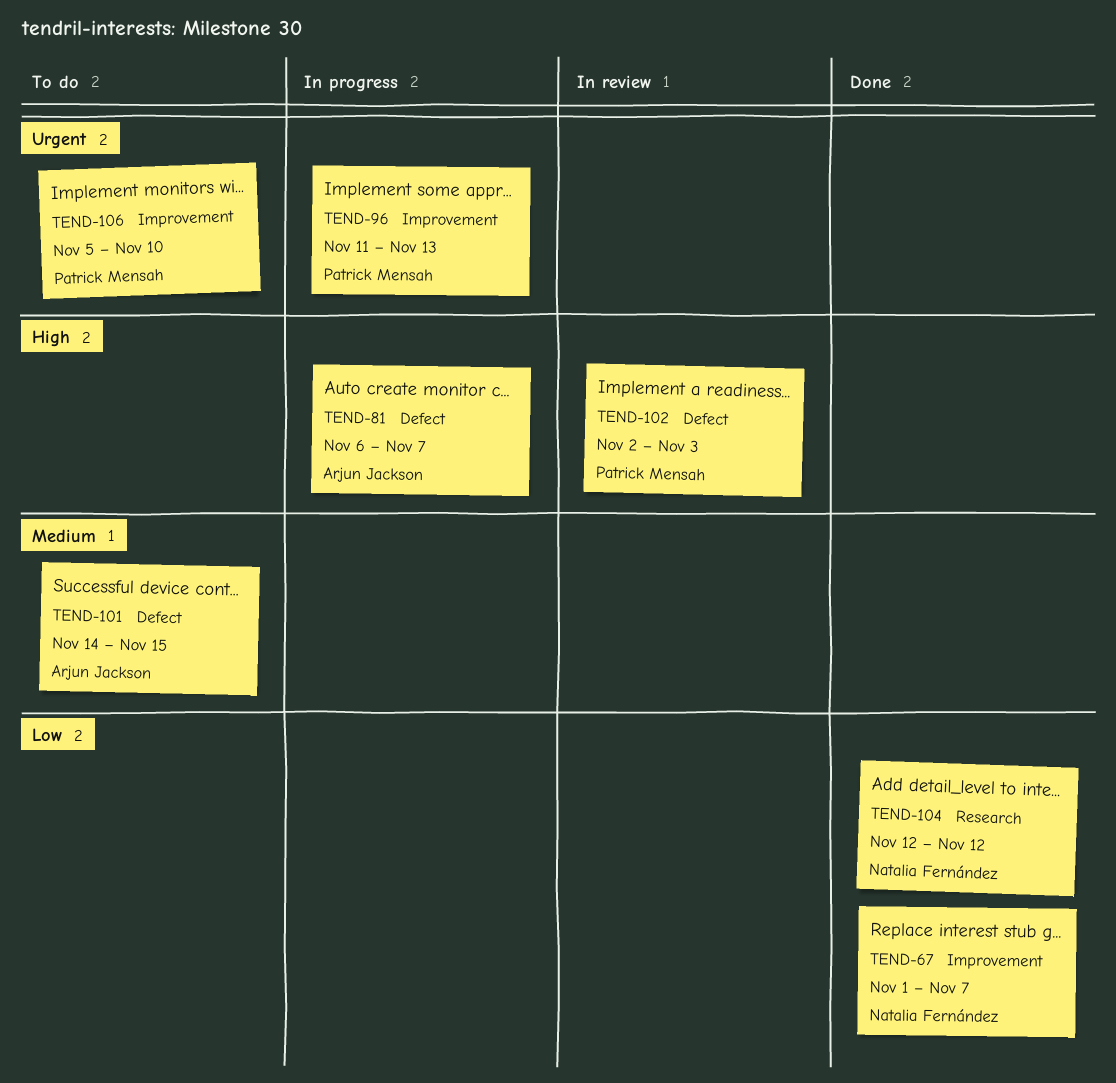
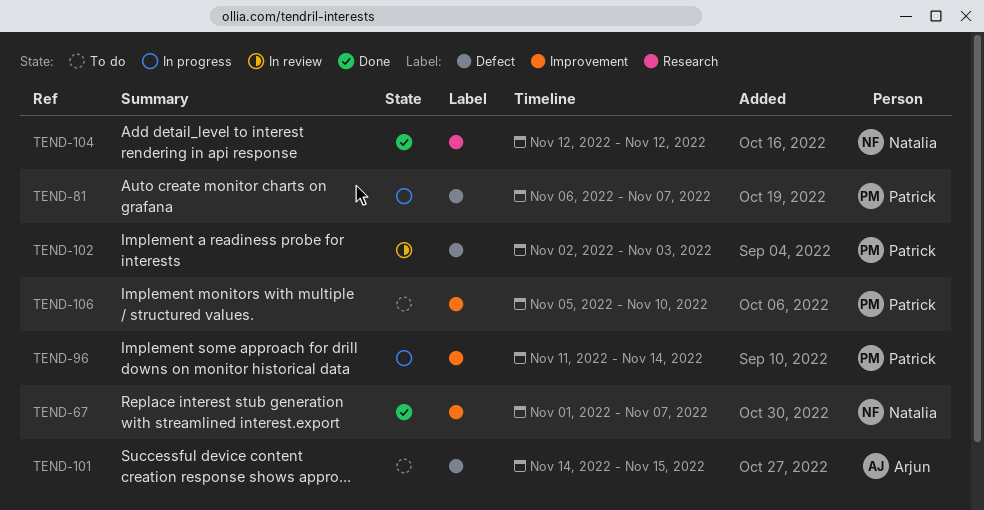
TEND-81, owner: Arjun Jackson -> Patrick Mensah
TEND-96, due: Nov 13 -> Nov 14

